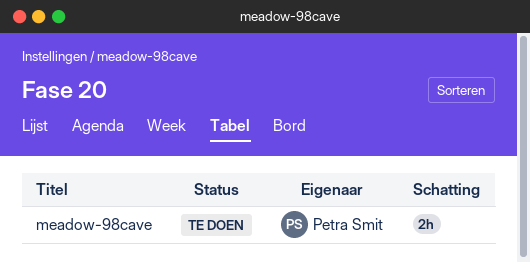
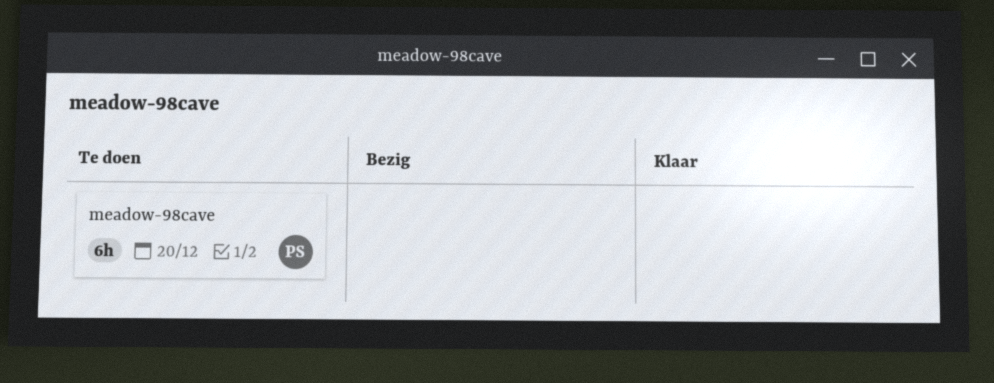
meadow-98cave, estimate: 2h -> 6h

